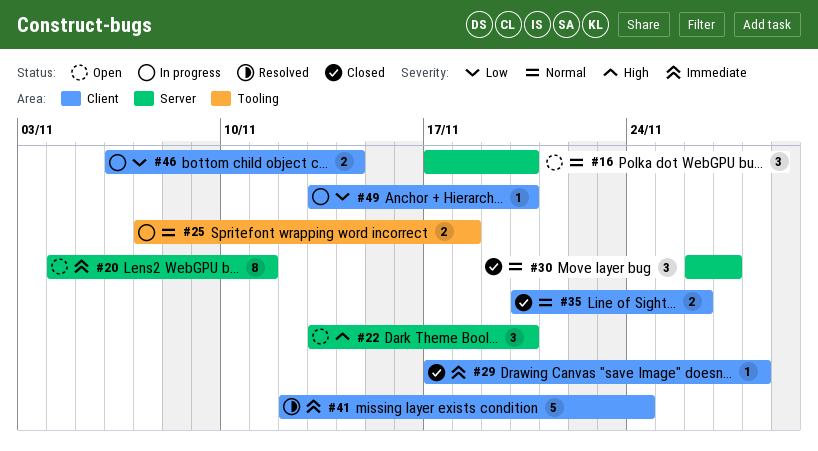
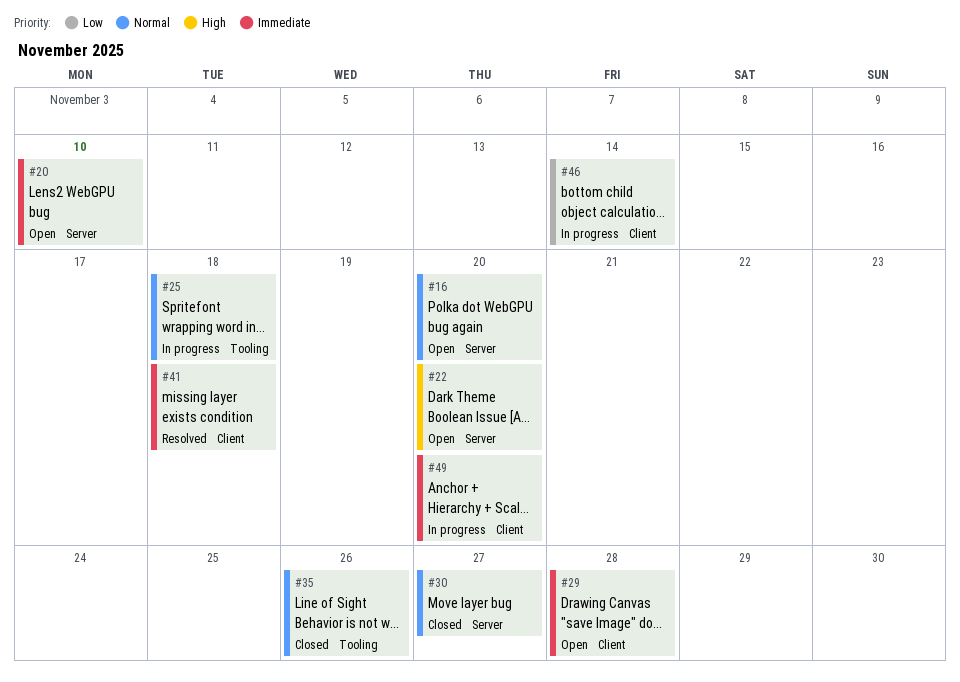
#20, due: Nov 11 -> Nov 10
#29, status: Closed -> Open
#35, label: Client -> Tooling
#41, due: Nov 24 -> Nov 18
#49, priority: Low -> Immediate

